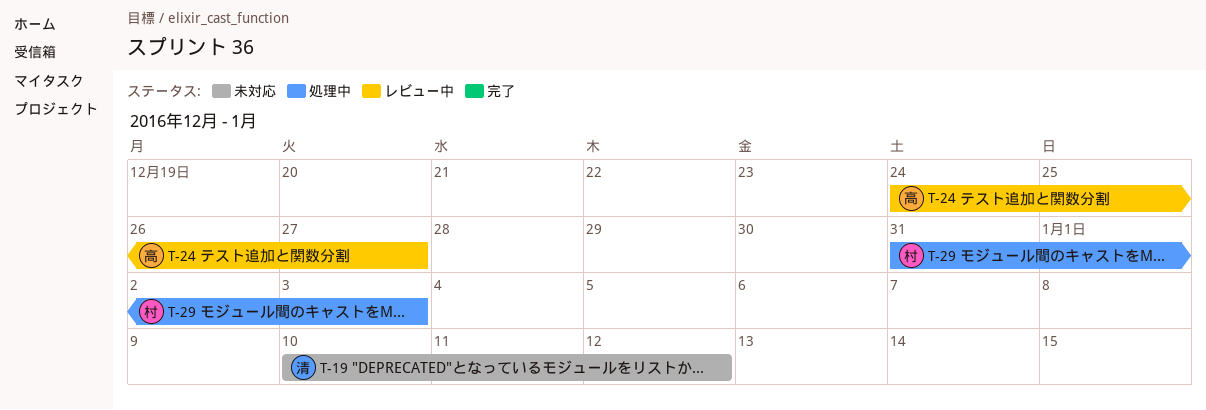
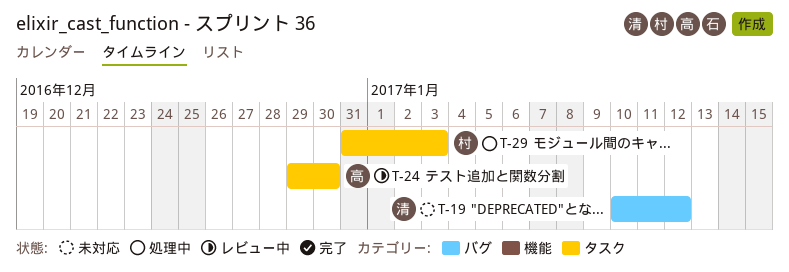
T-24, start: Dec 24 -> Dec 29
T-24, due: Dec 27 -> Dec 30

